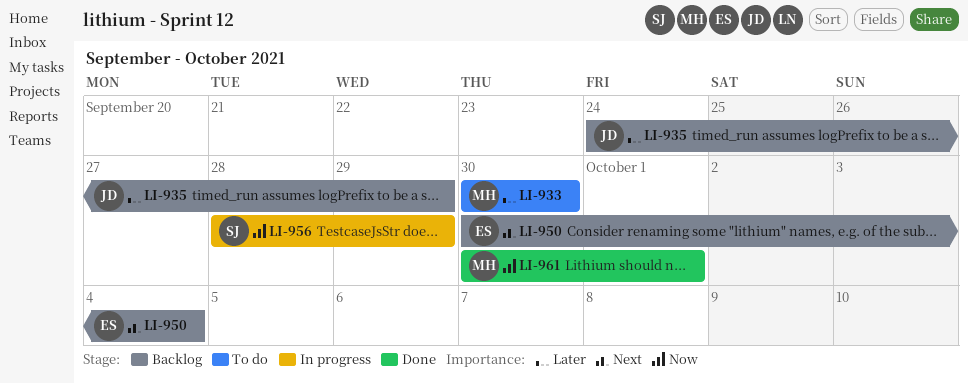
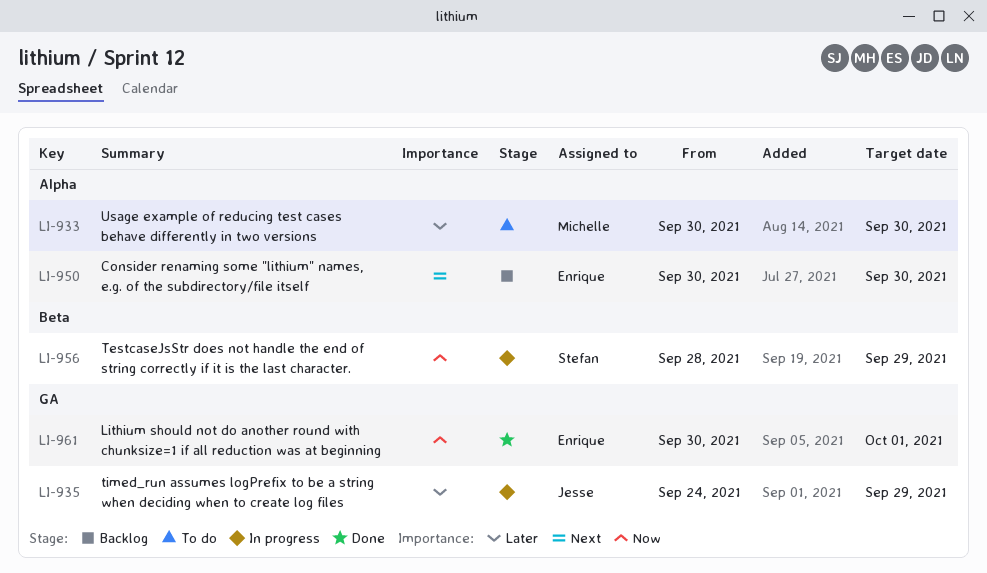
LI-935, status: Backlog -> In progress
LI-950, due: Oct 4 -> Sep 30
LI-961, owner: Michelle -> Enrique

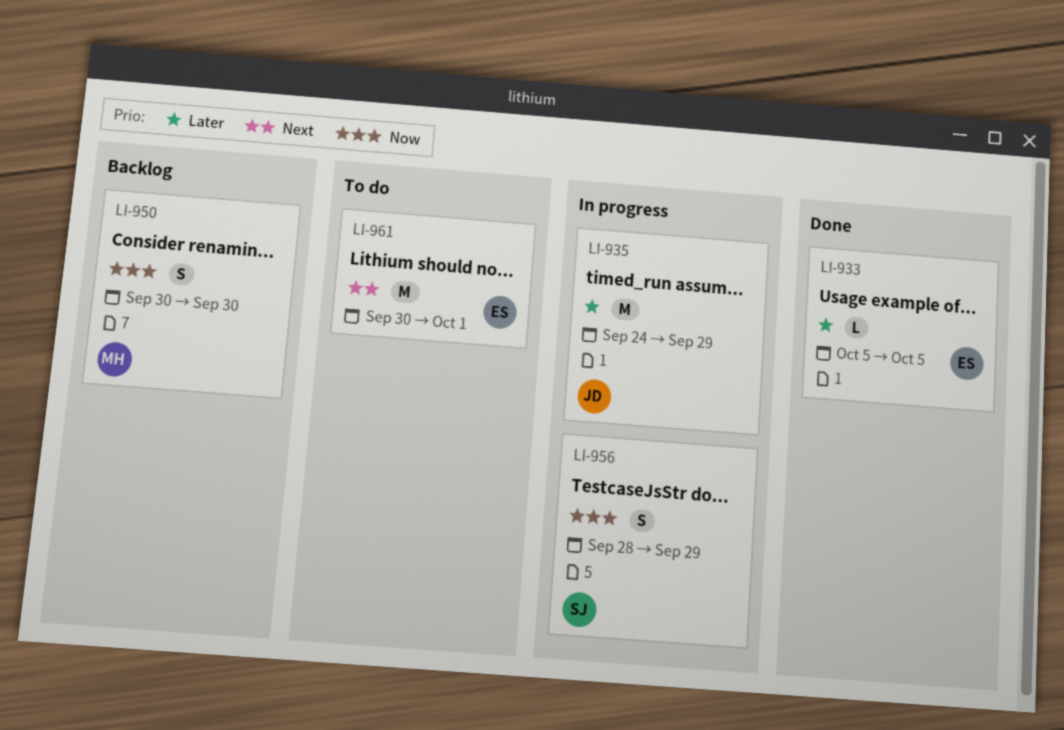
LI-933, status: To do -> Done
LI-933, owner: Michelle -> Enrique
LI-933, start: Sep 30 -> Oct 5
LI-933, due: Sep 30 -> Oct 5
LI-950, owner: Enrique -> Michelle
LI-950, priority: Next -> Now
LI-961, status: Done -> To do
LI-961, priority: Now -> Next

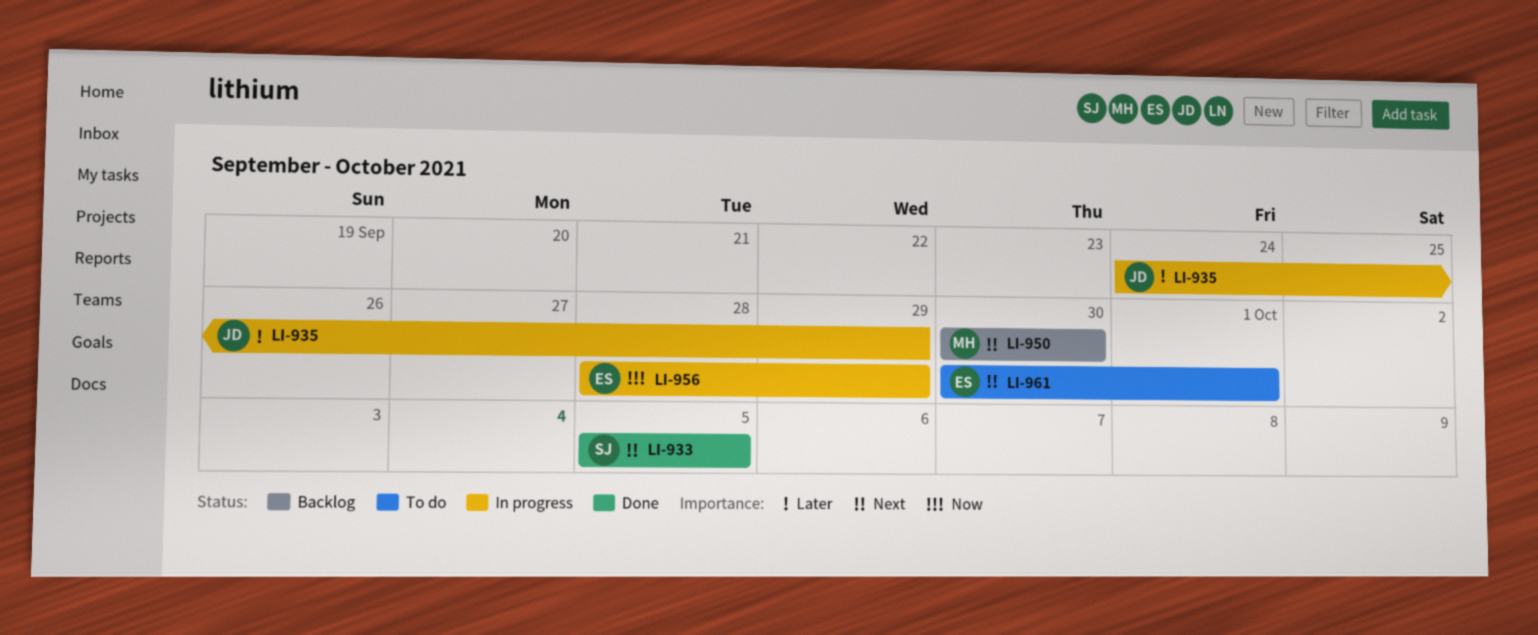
LI-933, owner: ES -> SJ
LI-933, priority: Later -> Next
LI-950, priority: Now -> Next
LI-956, owner: SJ -> ES

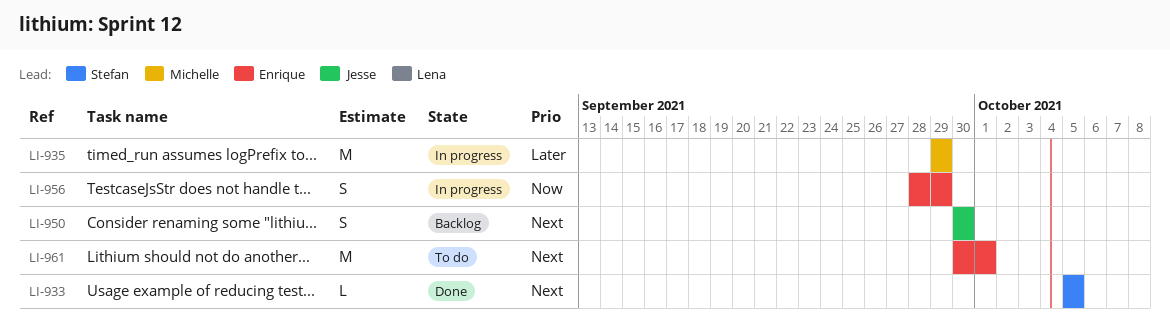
LI-935, owner: Jesse -> Michelle
LI-935, start: Sep 24 -> Sep 29
LI-950, owner: Michelle -> Jesse

